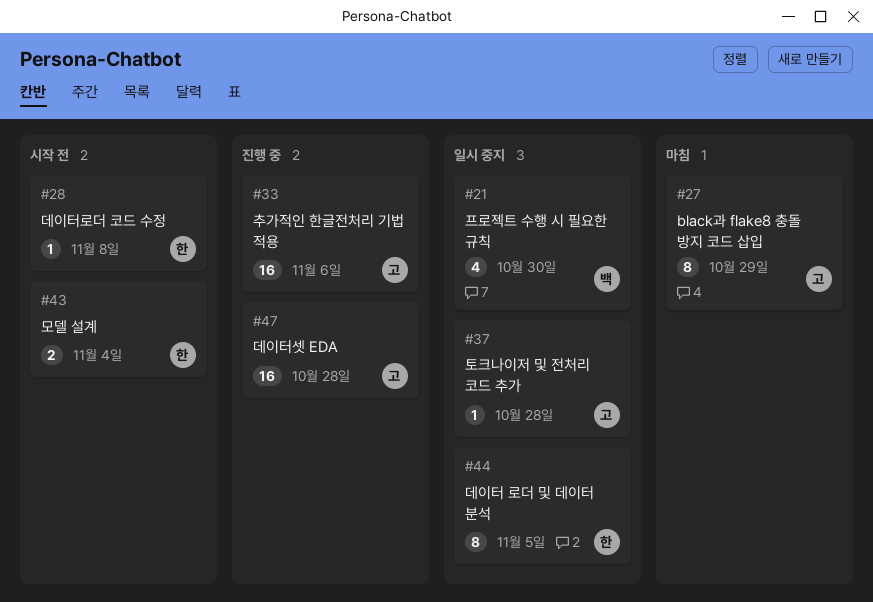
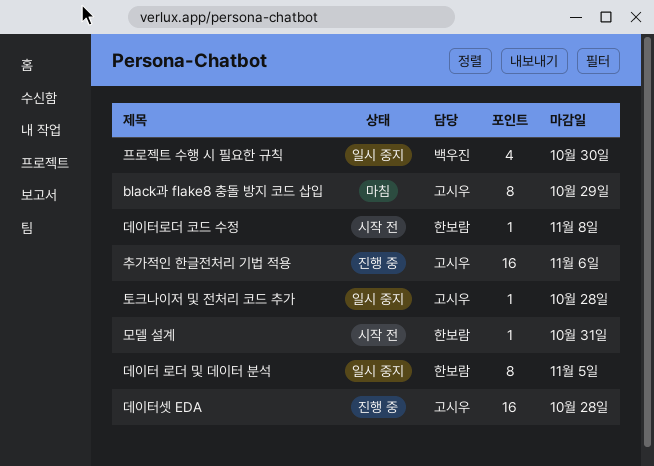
모델 설계, estimate: 2 -> 1
모델 설계, due: Nov 4 -> Oct 31

